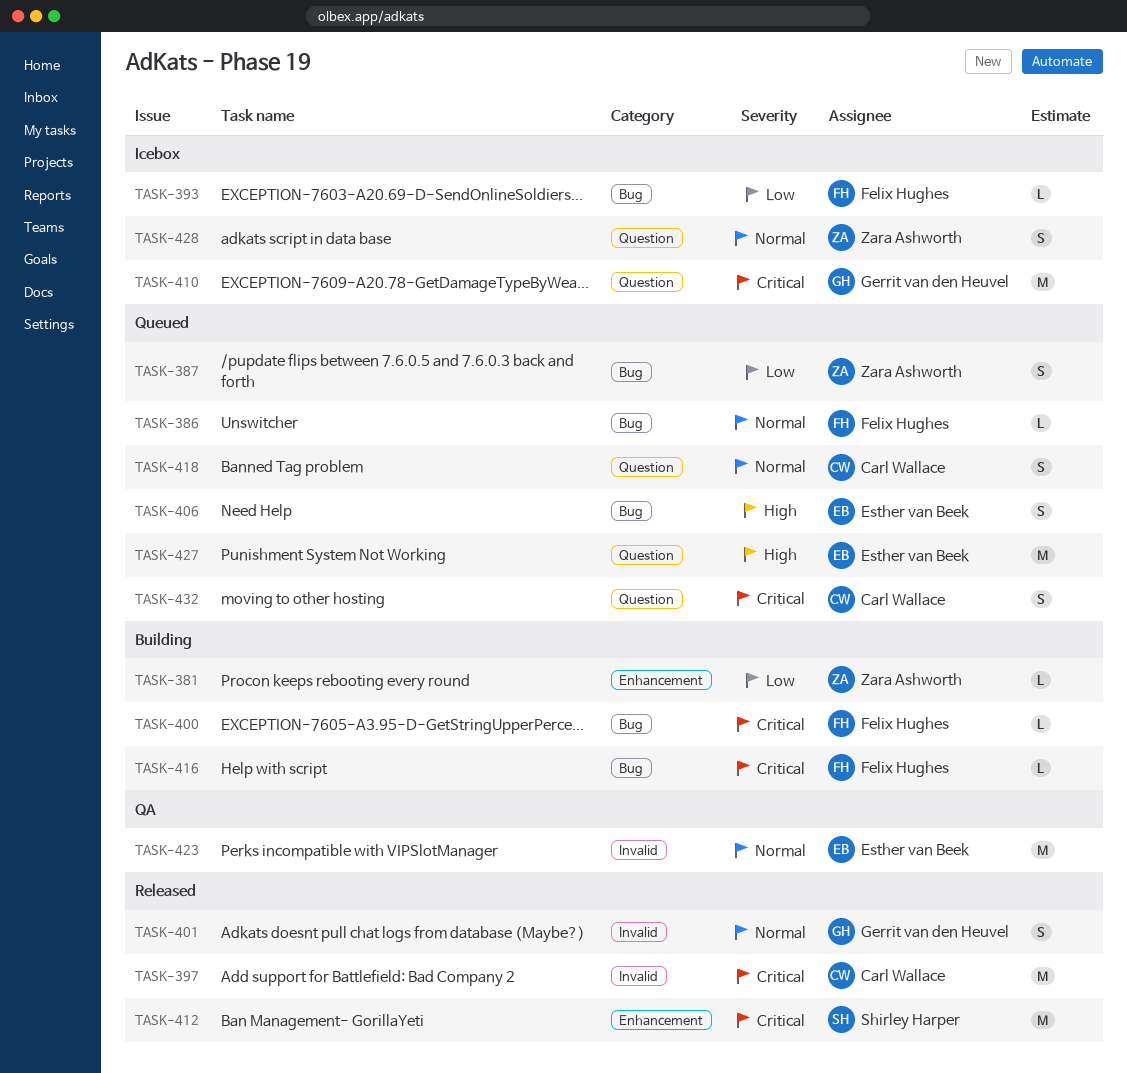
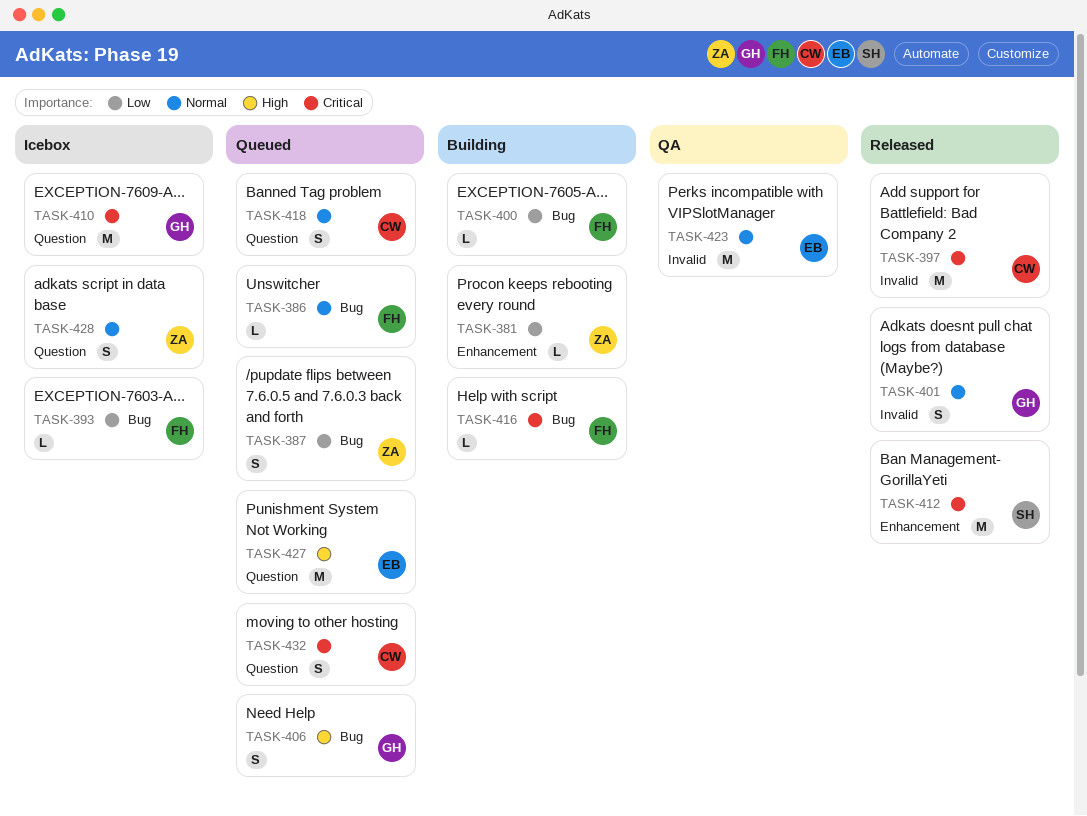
TASK-400, priority: Critical -> Low
TASK-406, owner: Esther van Beek -> Gerrit van den Heuvel

